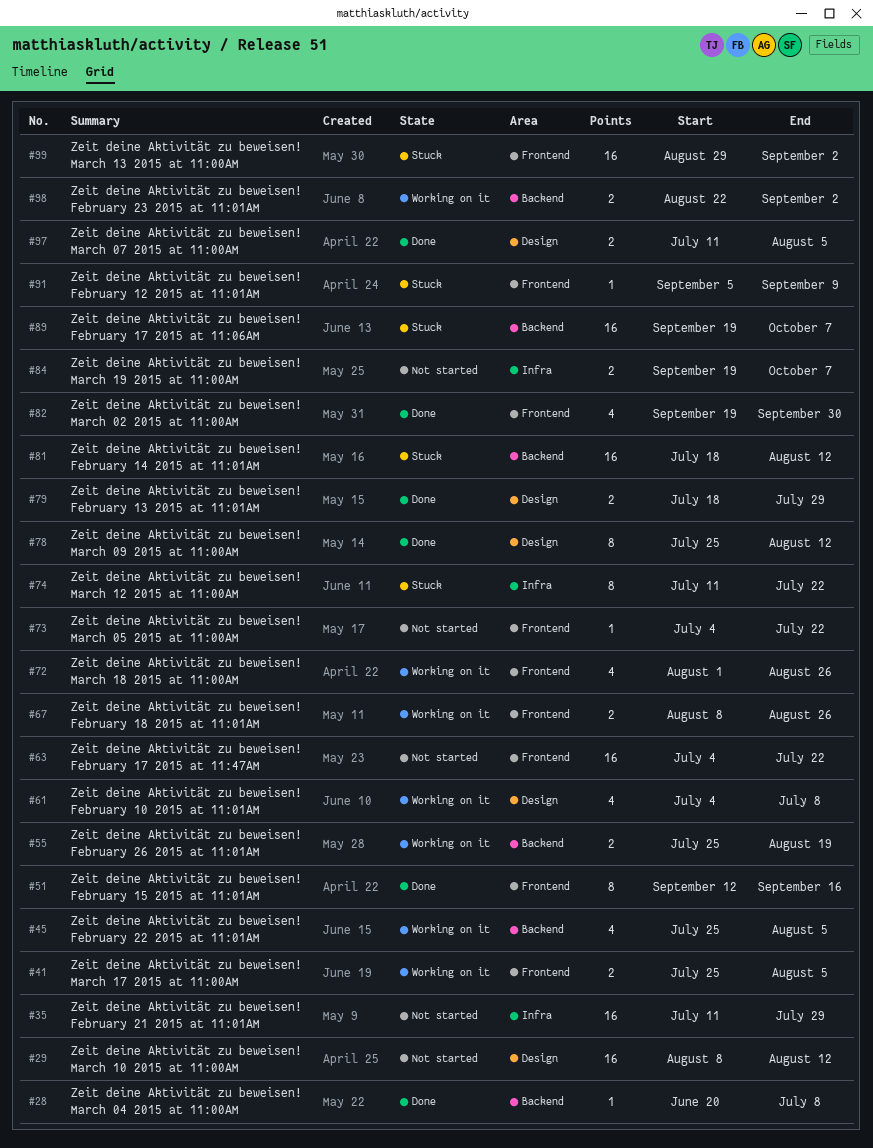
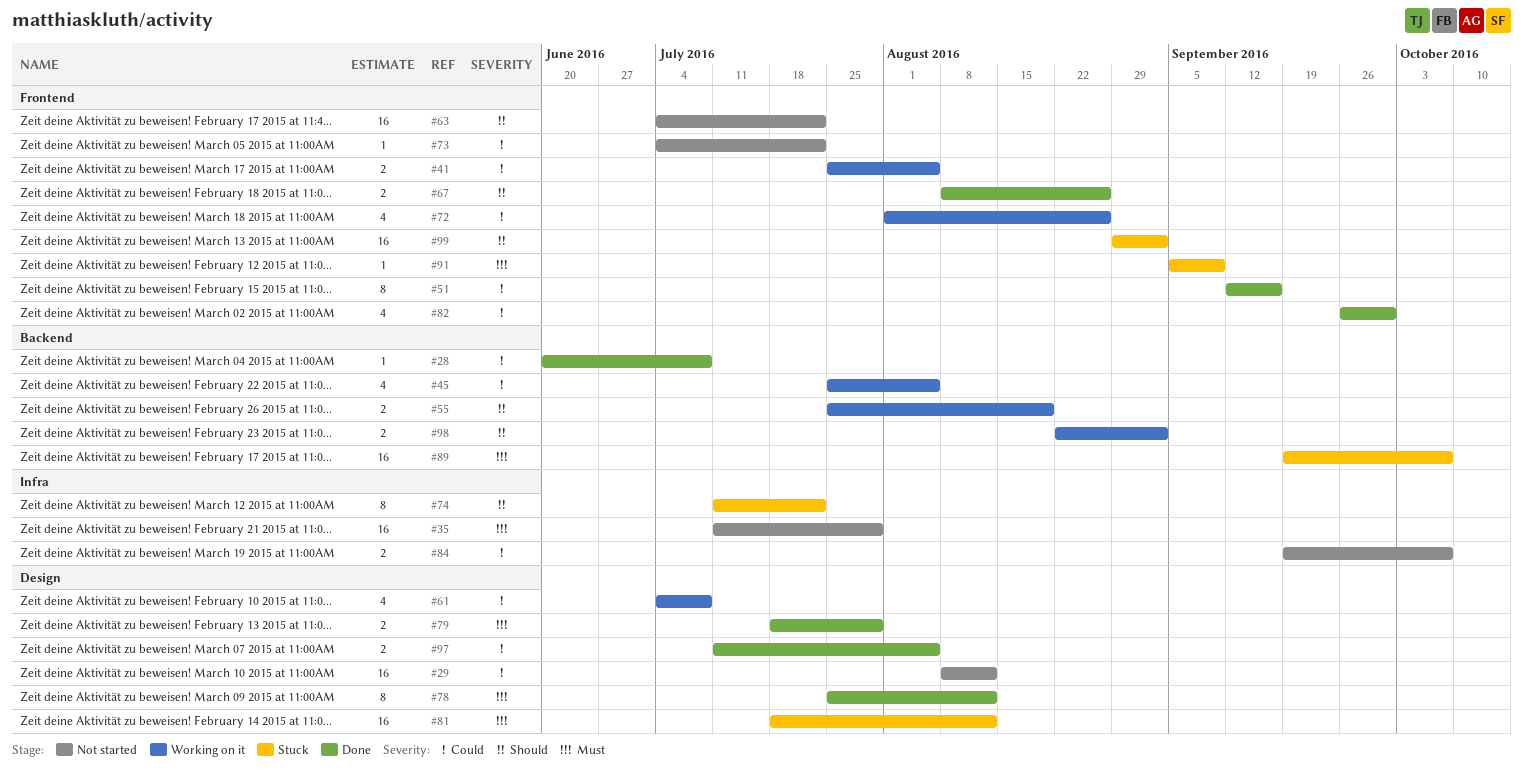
#67, status: Working on it -> Done
#81, label: Backend -> Design
#82, start: Sep 19 -> Sep 26

